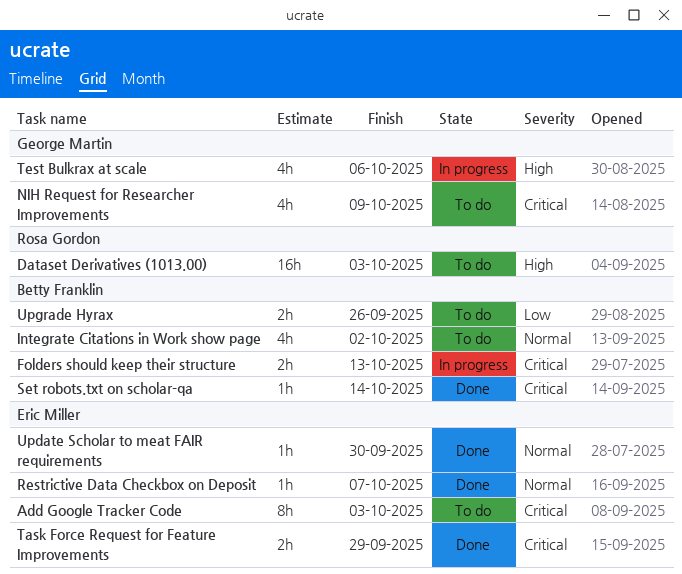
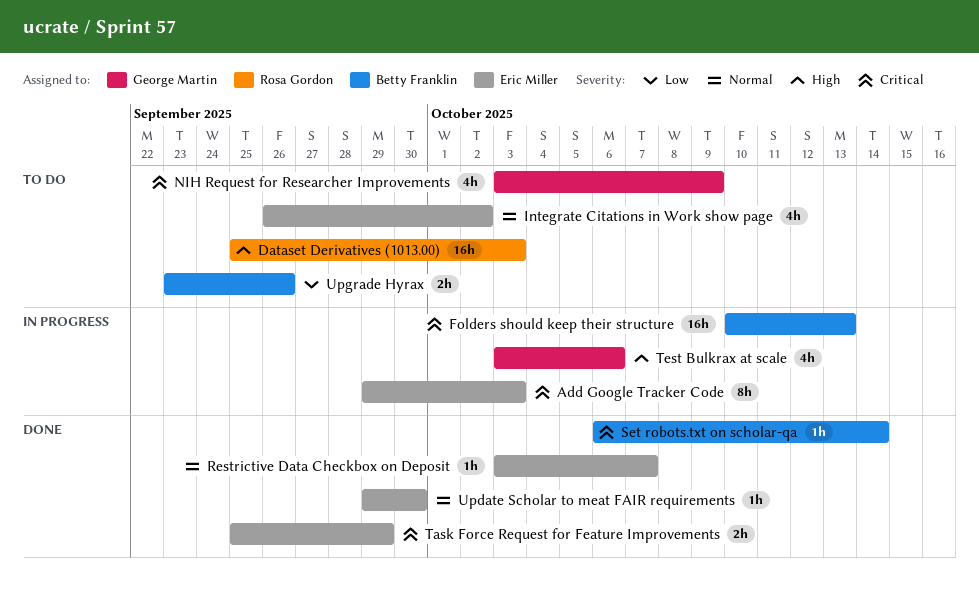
Add Google Tracker Code, status: To do -> In progress
Folders should keep their structure, estimate: 2h -> 16h
Integrate Citations in Work show page, owner: Betty Franklin -> Eric Miller

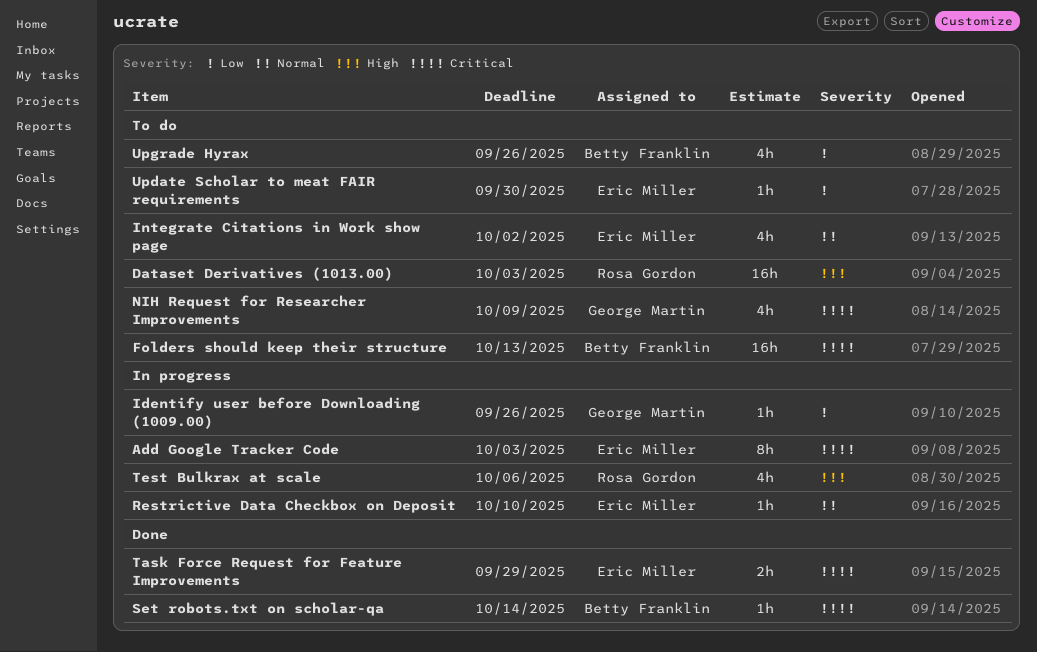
Folders should keep their structure, status: In progress -> To do
Identify user before Downloading (1009.00): none -> present
Restrictive Data Checkbox on Deposit, status: Done -> In progress
Restrictive Data Checkbox on Deposit, due: Oct 7 -> Oct 10
Test Bulkrax at scale, owner: George Martin -> Rosa Gordon
Update Scholar to meat FAIR requirements, status: Done -> To do
Update Scholar to meat FAIR requirements, priority: Normal -> Low
Upgrade Hyrax, estimate: 2h -> 4h

